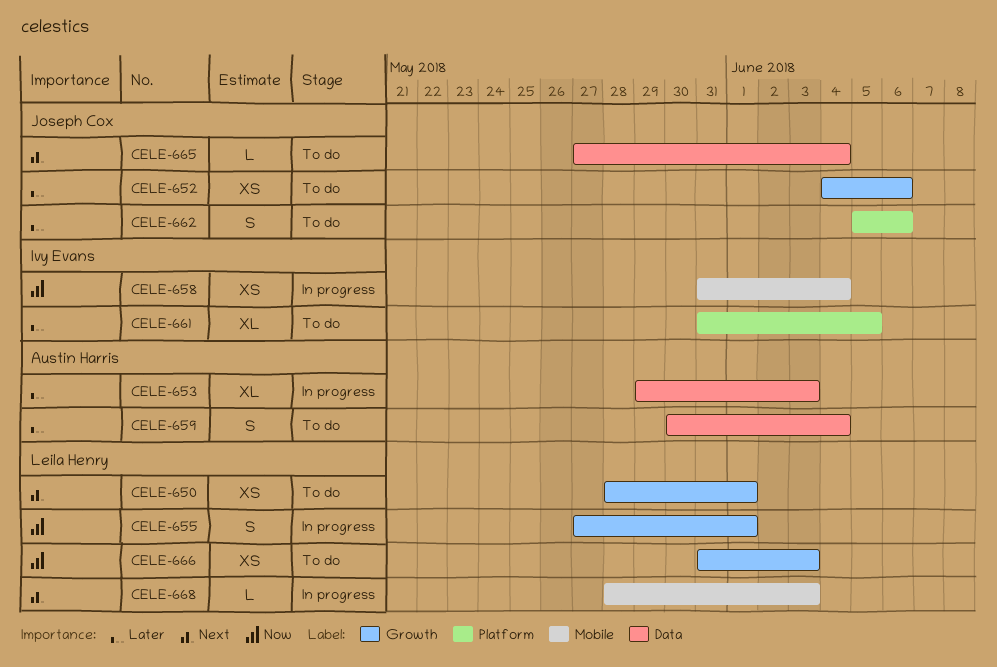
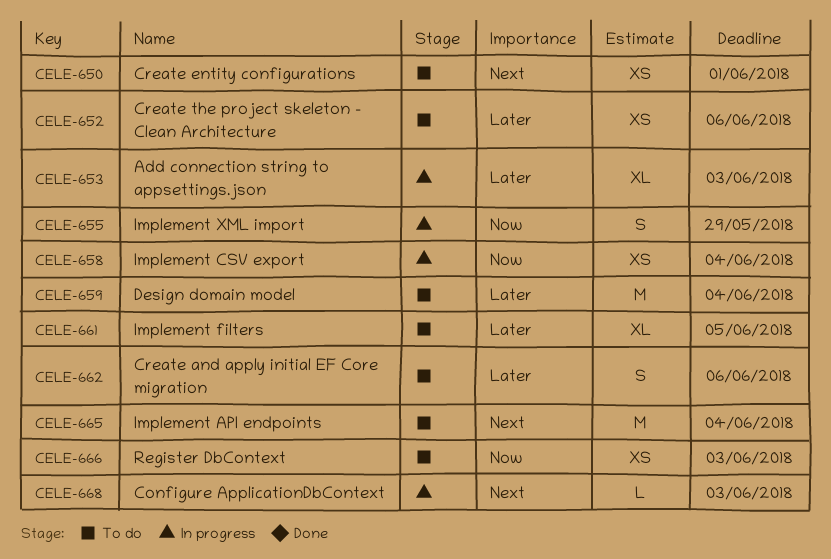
CELE-655, due: Jun 1 -> May 29
CELE-659, estimate: S -> M
CELE-665, estimate: L -> M

